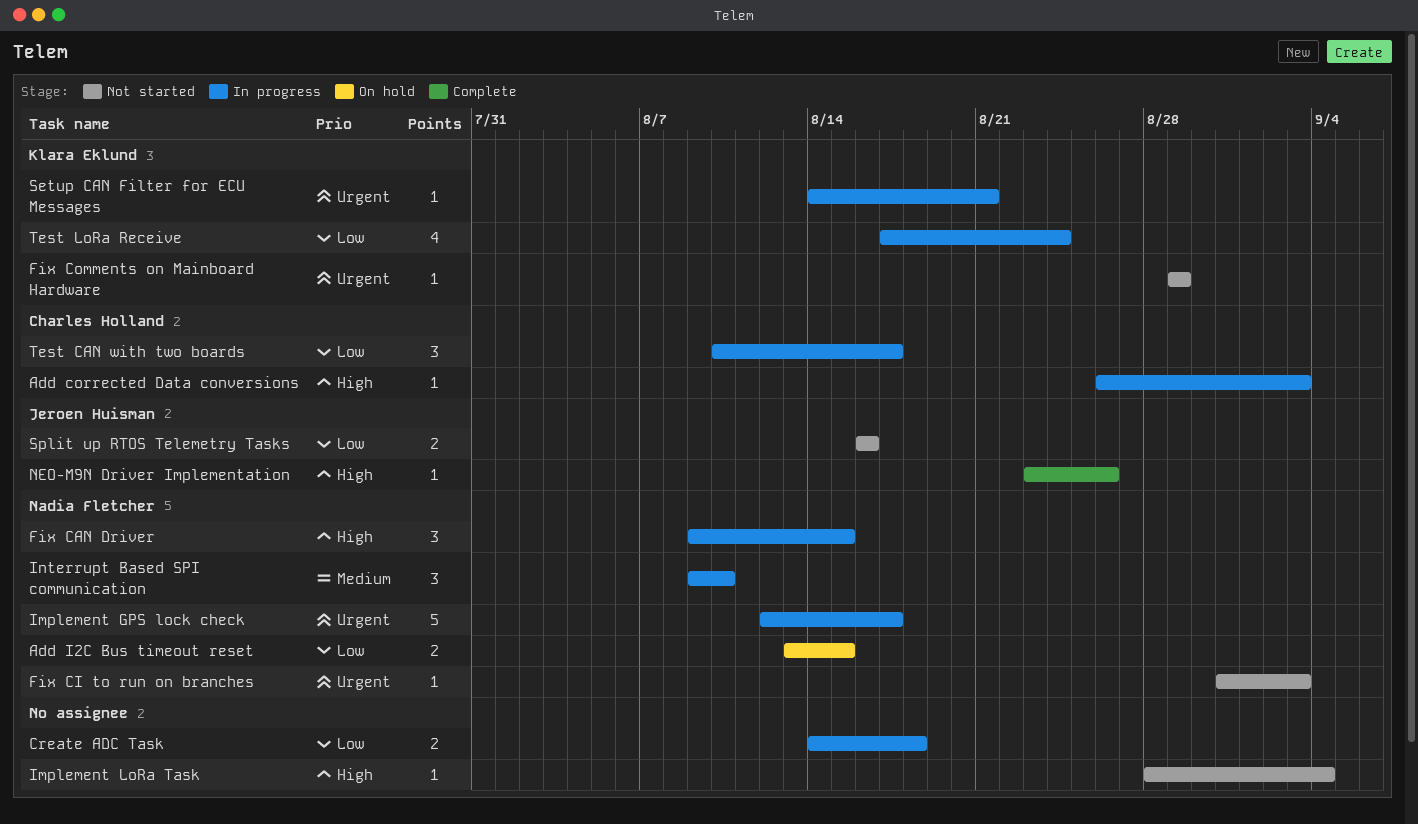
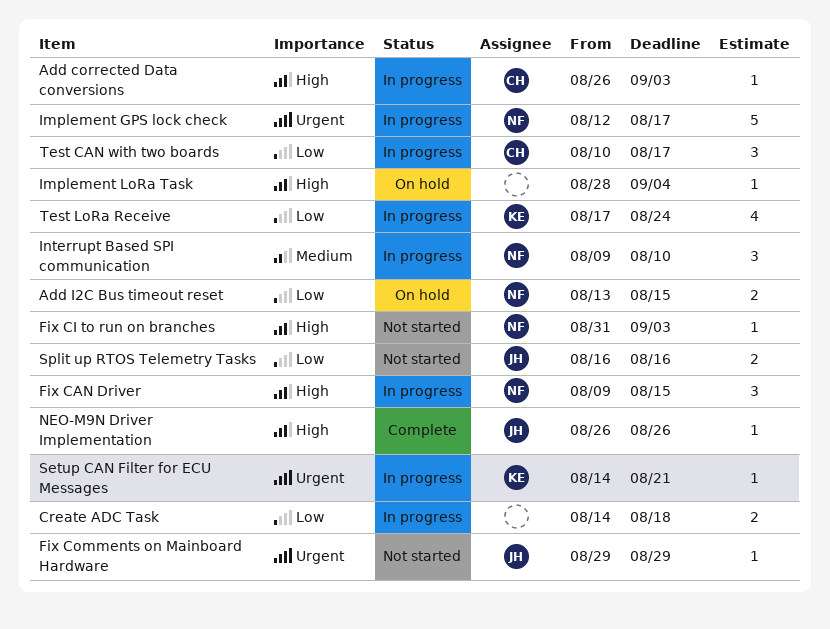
Fix CI to run on branches, priority: Urgent -> High
Fix Comments on Mainboard Hardware, owner: Klara Eklund -> Jeroen Huisman
Implement LoRa Task, status: Not started -> On hold
NEO-M9N Driver Implementation, start: Aug 23 -> Aug 26

